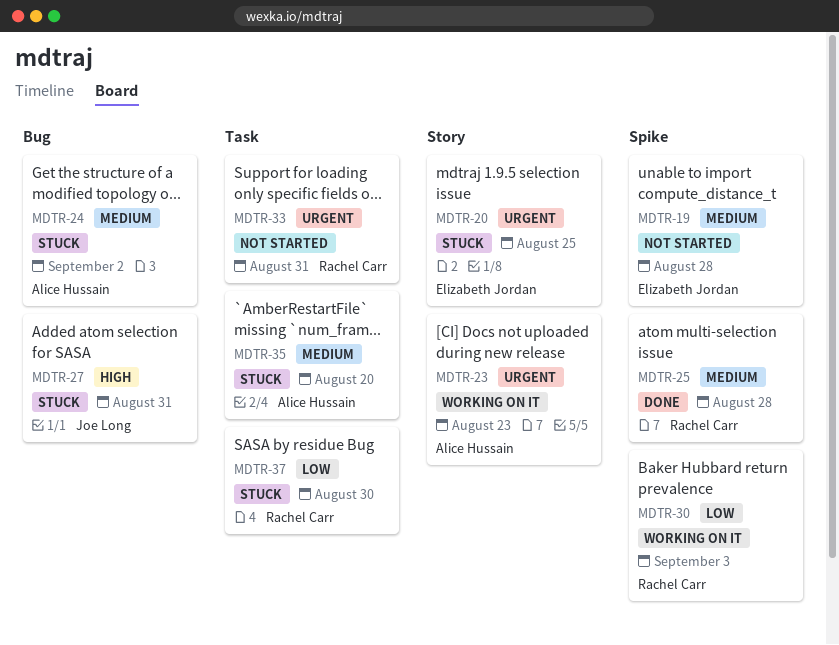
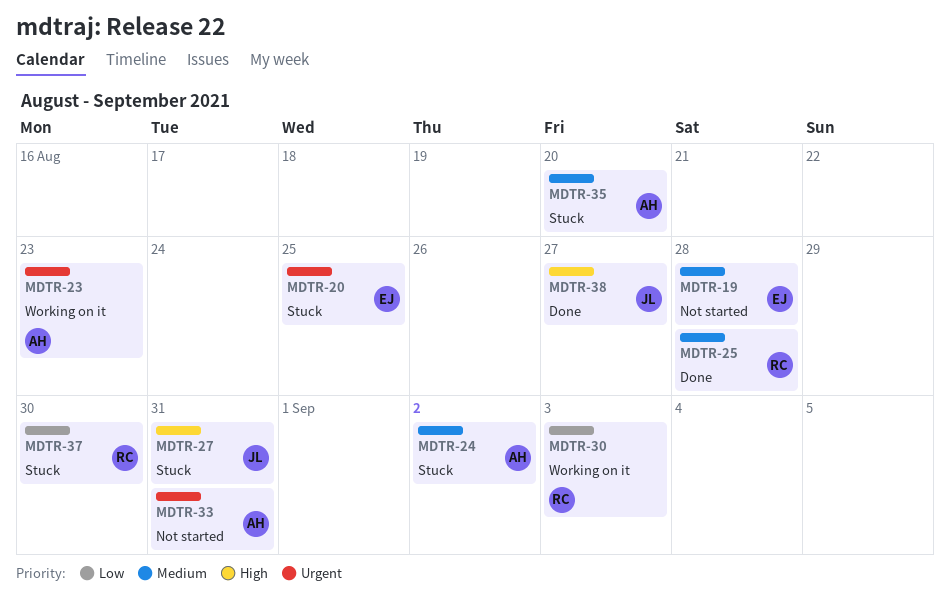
MDTR-33, owner: Rachel Carr -> Alice Hussain
MDTR-38: none -> present

